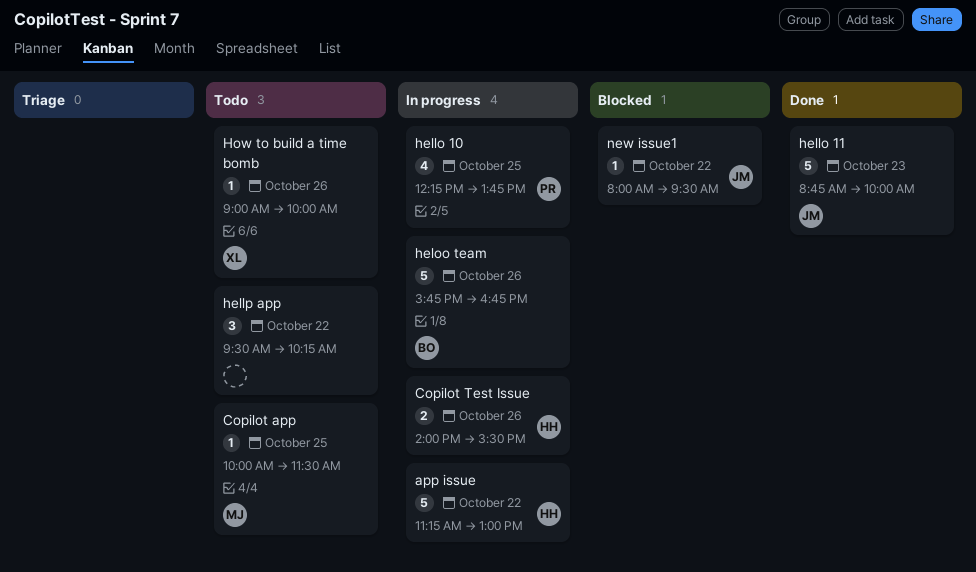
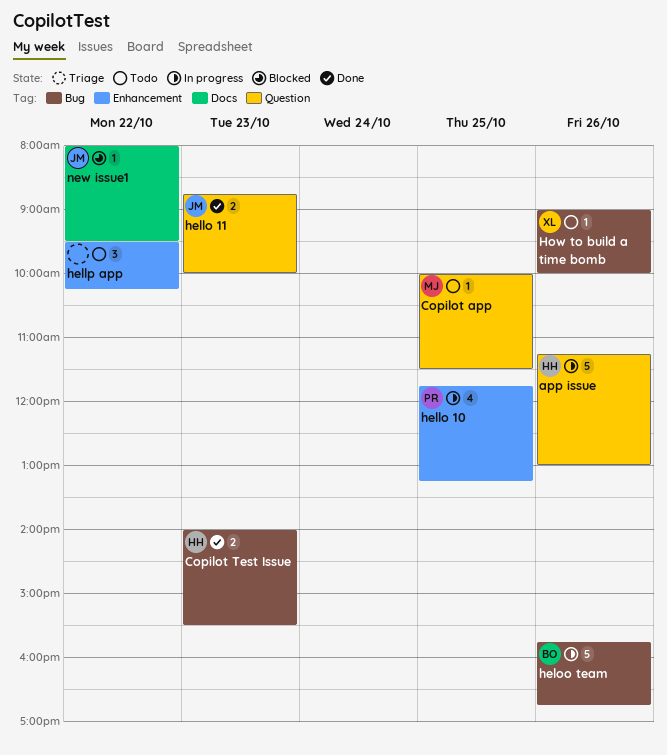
app issue, day: Oct 22 -> Oct 26
Copilot Test Issue, status: In progress -> Done
Copilot Test Issue, day: Oct 26 -> Oct 23
hello 10, begins: 12:15 -> 11:45
hello 10, ends: 13:45 -> 13:15
hello 11, estimate: 5 -> 2

